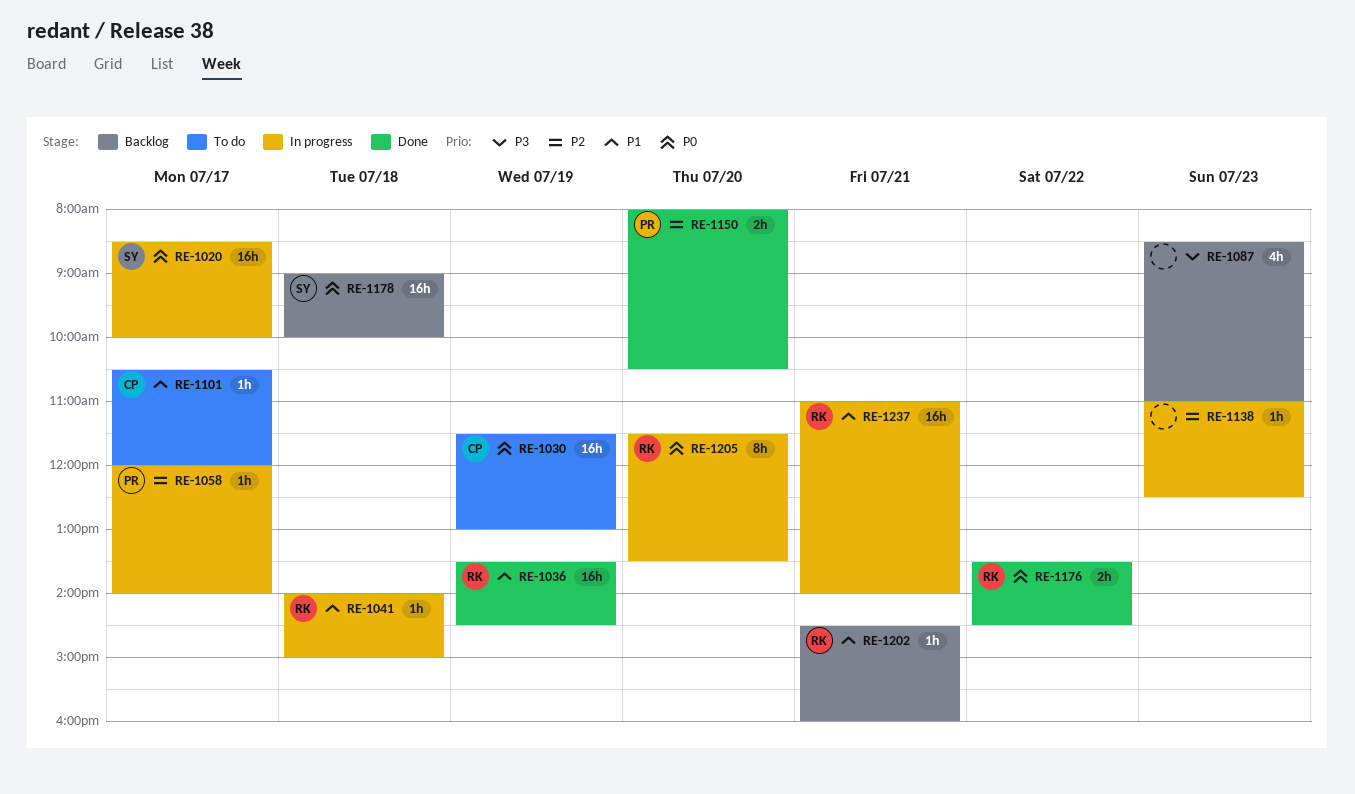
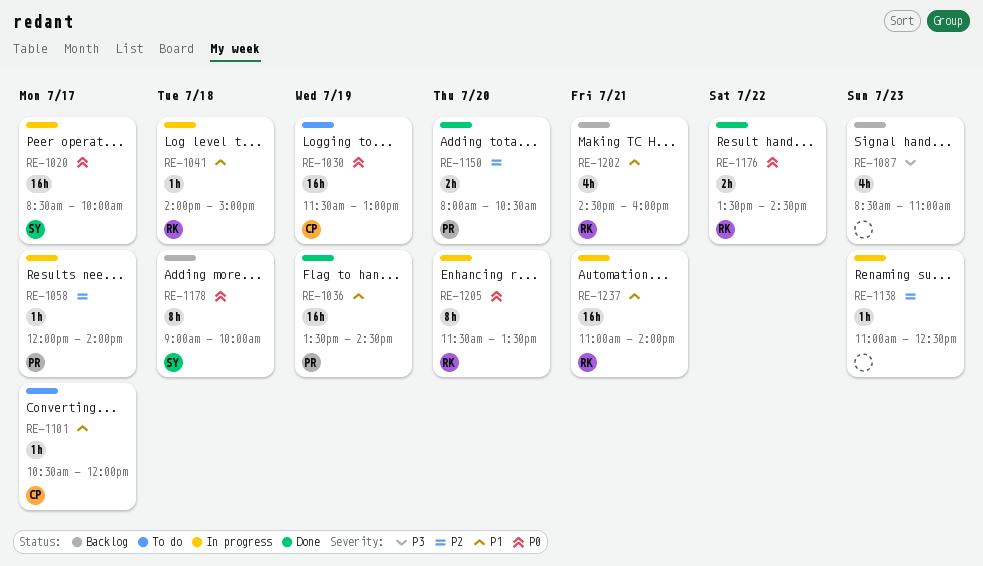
RE-1036, owner: RK -> PR
RE-1178, estimate: 16h -> 8h
RE-1202, estimate: 1h -> 4h

